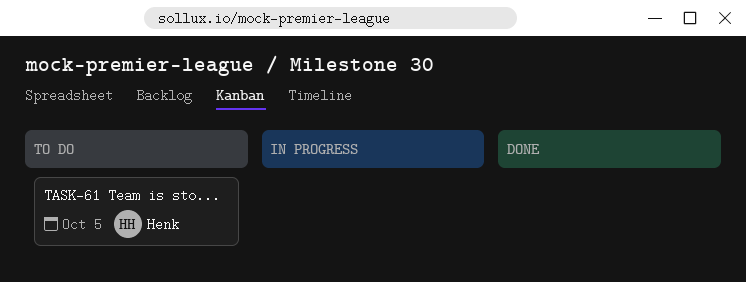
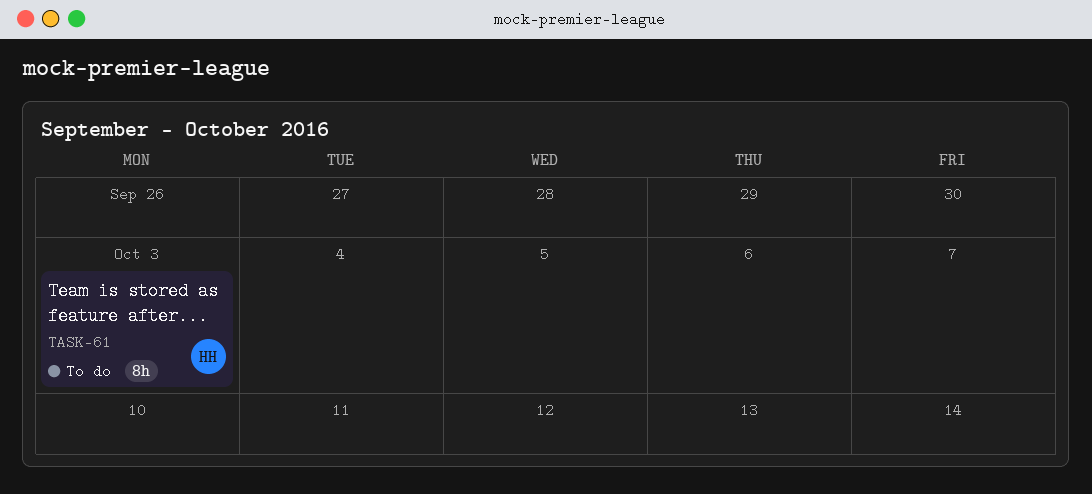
TASK-61, due: Oct 5 -> Oct 3

